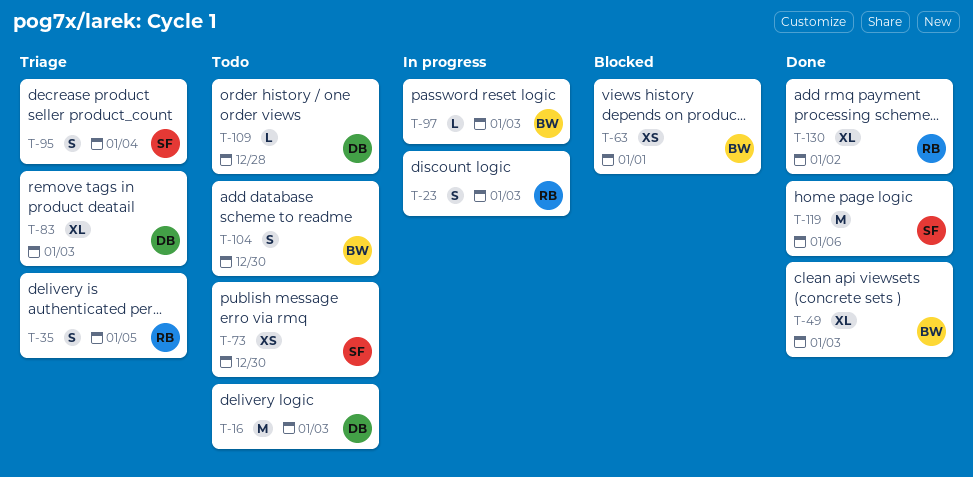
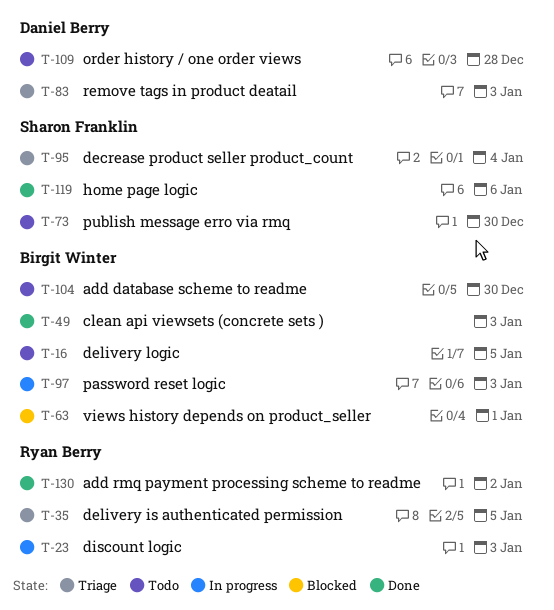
T-16, owner: Daniel Berry -> Birgit Winter
T-16, due: Jan 3 -> Jan 5

